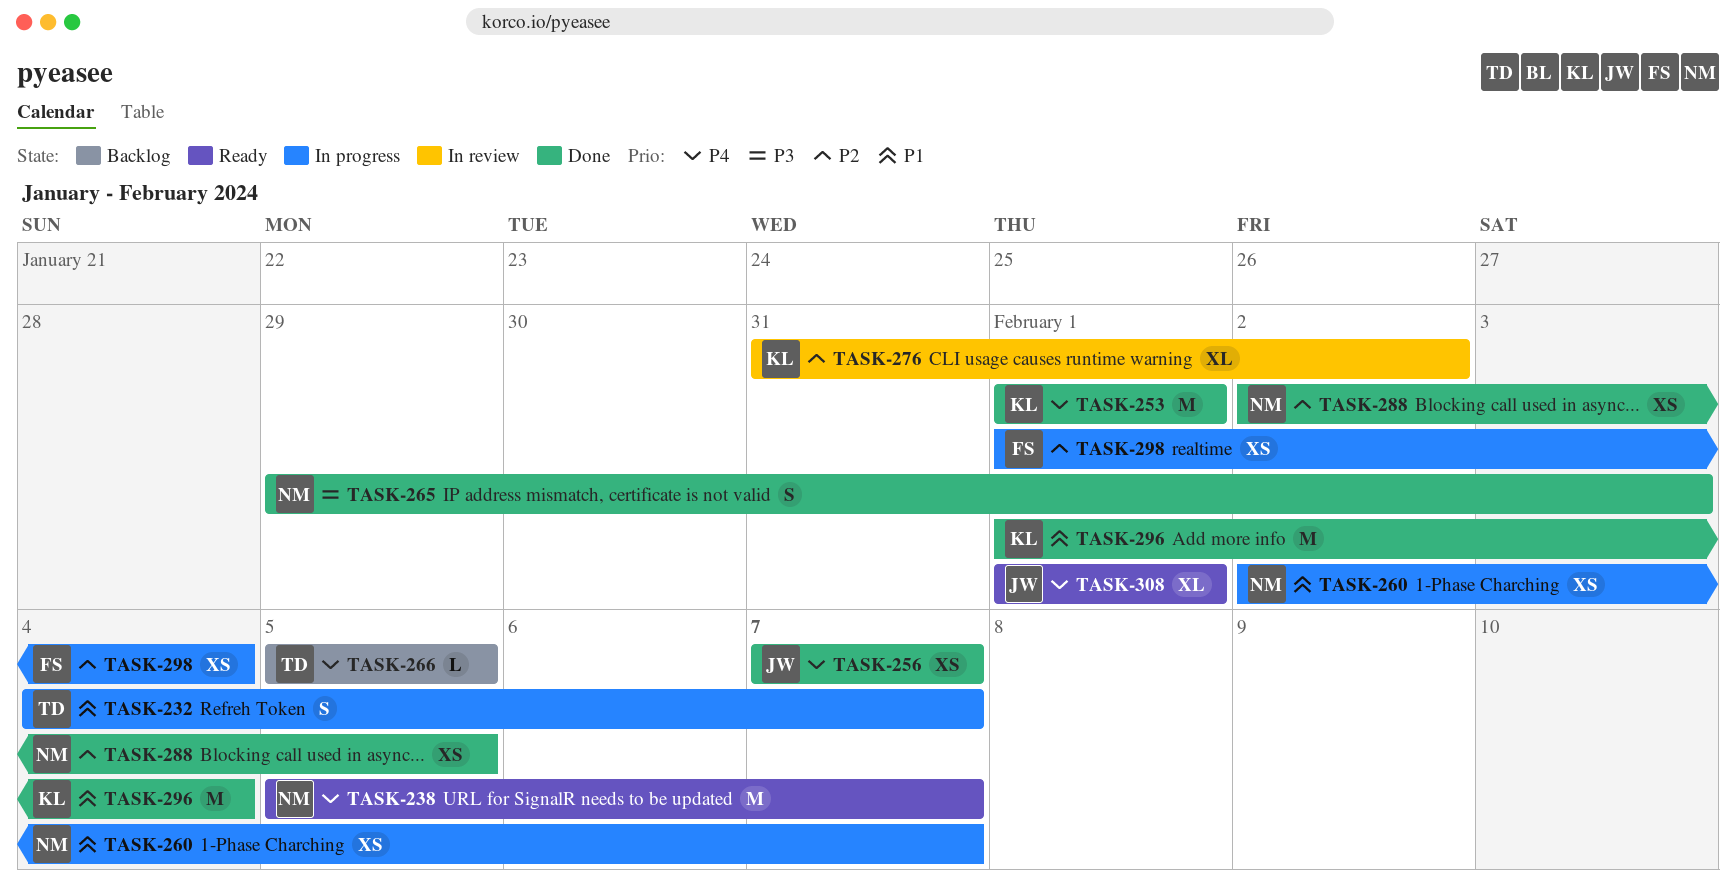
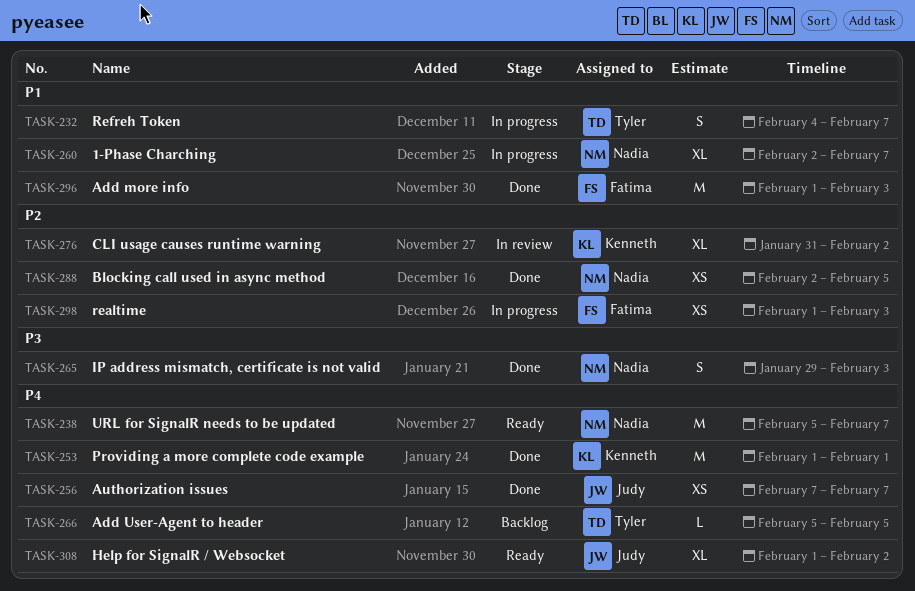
TASK-260, estimate: XS -> XL
TASK-296, owner: Kenneth -> Fatima
TASK-296, due: Feb 4 -> Feb 3
TASK-298, due: Feb 4 -> Feb 3
TASK-308, due: Feb 1 -> Feb 2

